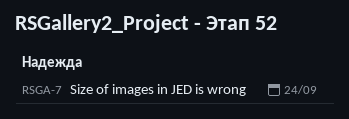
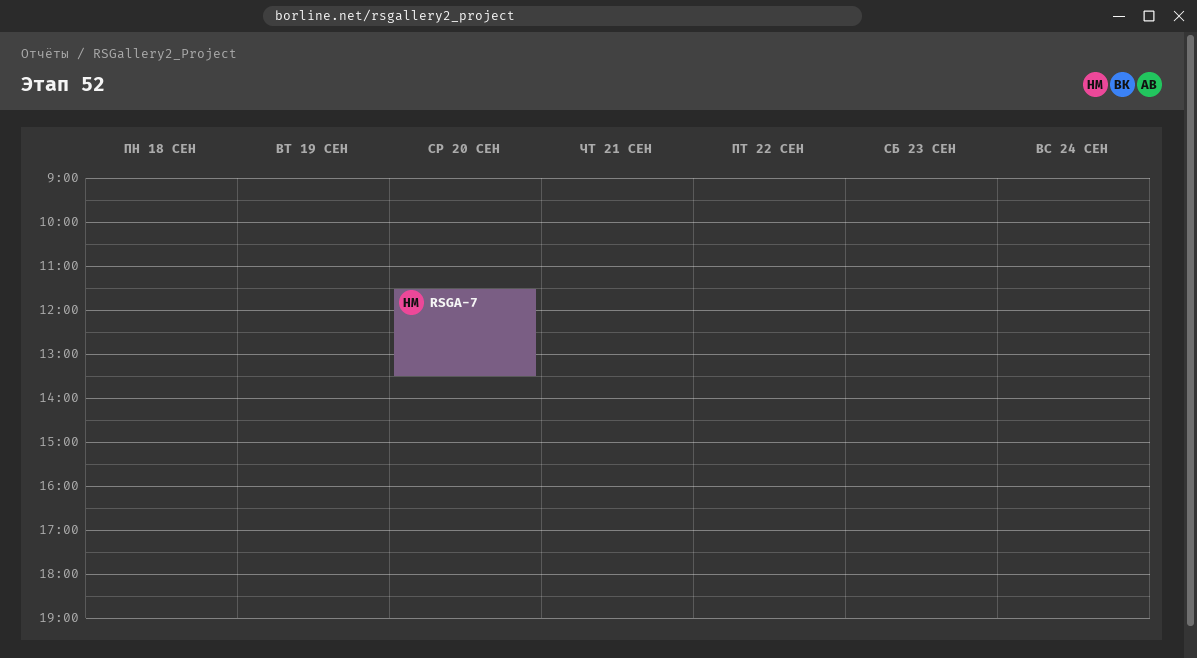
RSGA-7, day: Sep 24 -> Sep 20

